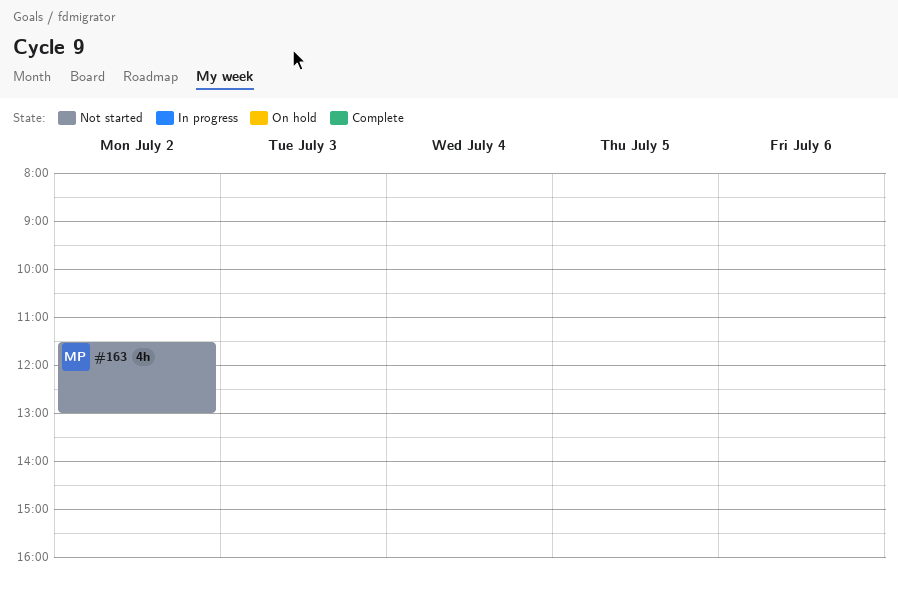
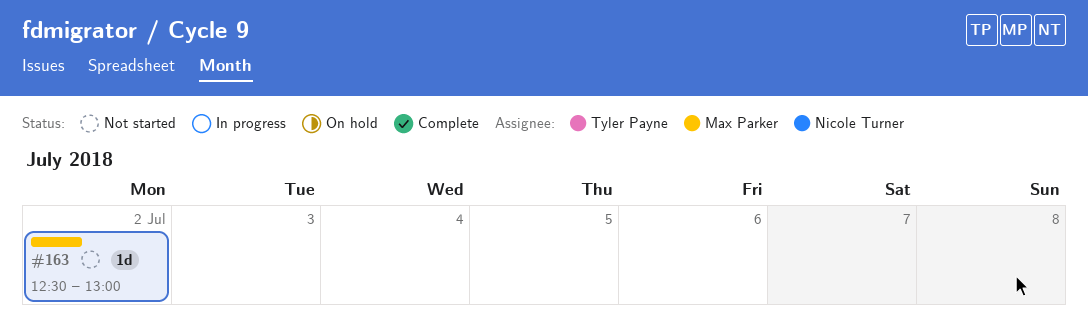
#163, estimate: 4h -> 1d
#163, begins: 11:30 -> 12:30

